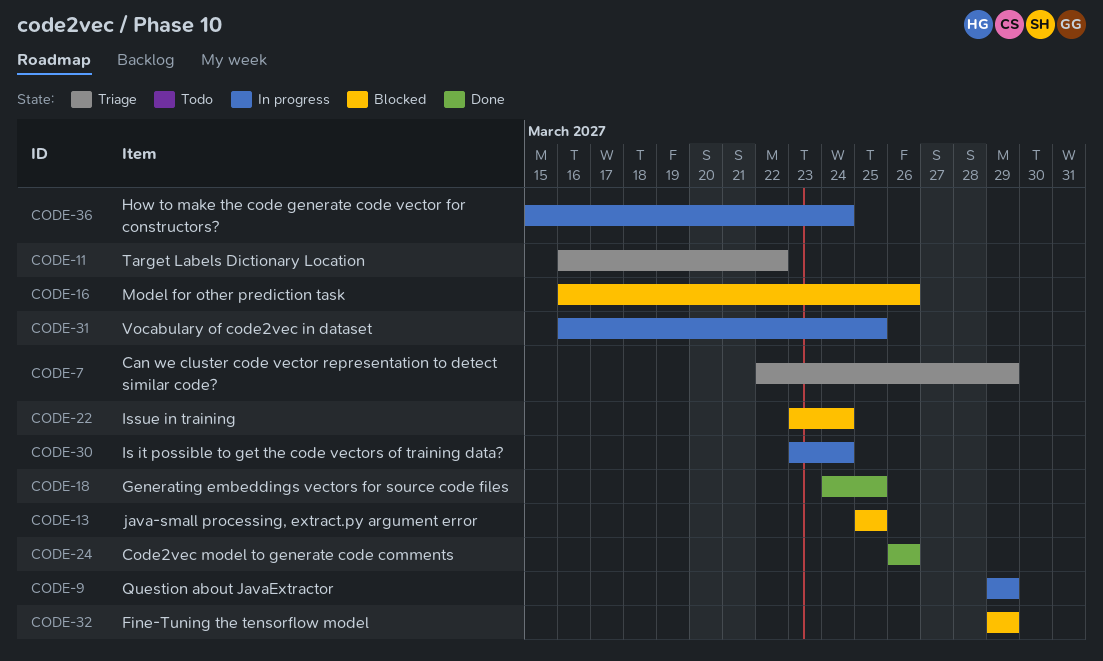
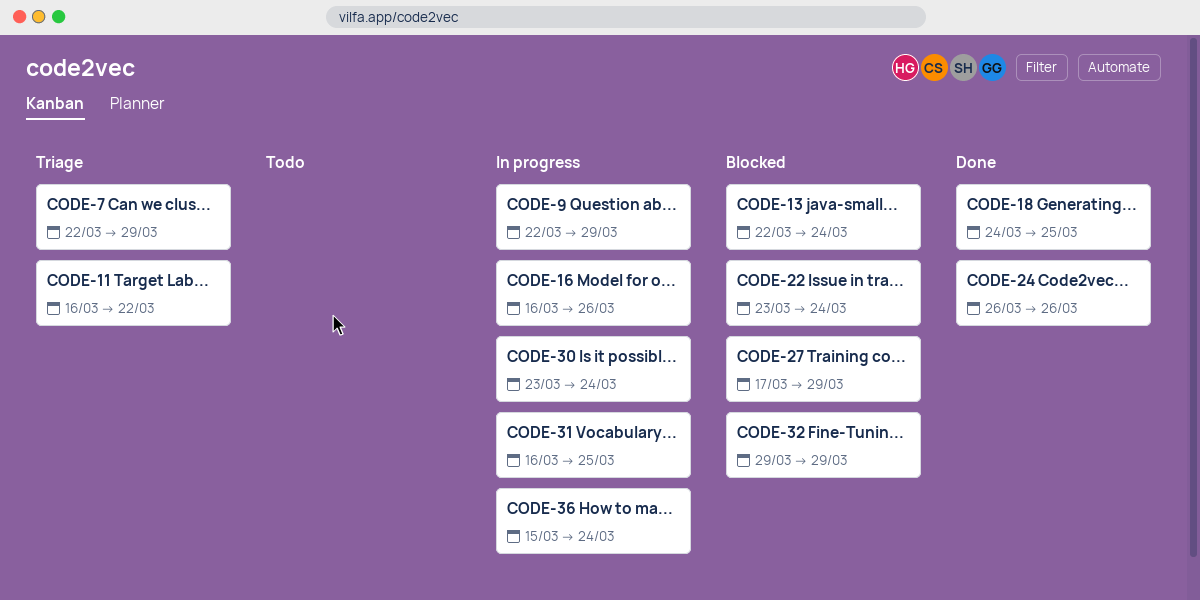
CODE-9, start: Mar 29 -> Mar 22
CODE-13, start: Mar 25 -> Mar 22
CODE-13, due: Mar 25 -> Mar 24
CODE-16, status: Blocked -> In progress
CODE-27: none -> present

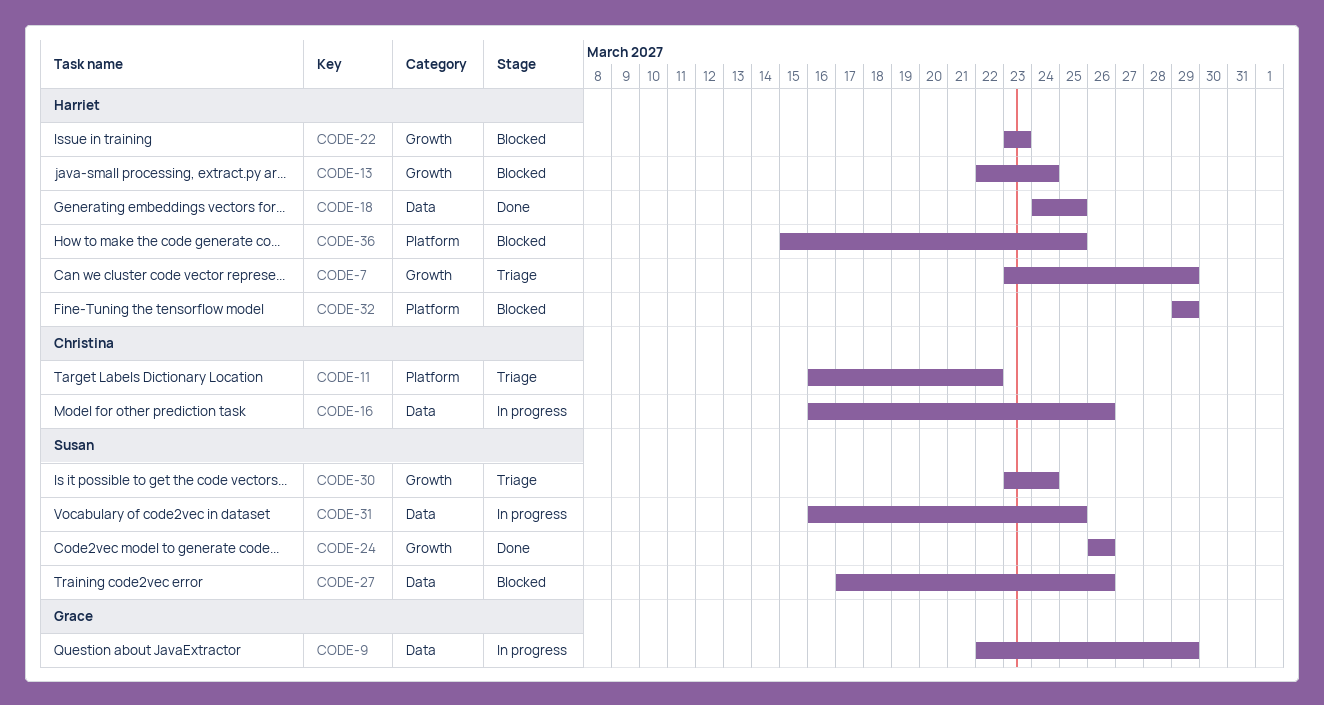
CODE-7, start: Mar 22 -> Mar 23
CODE-22, due: Mar 24 -> Mar 23
CODE-27, due: Mar 29 -> Mar 26
CODE-30, status: In progress -> Triage
CODE-36, status: In progress -> Blocked
CODE-36, due: Mar 24 -> Mar 25

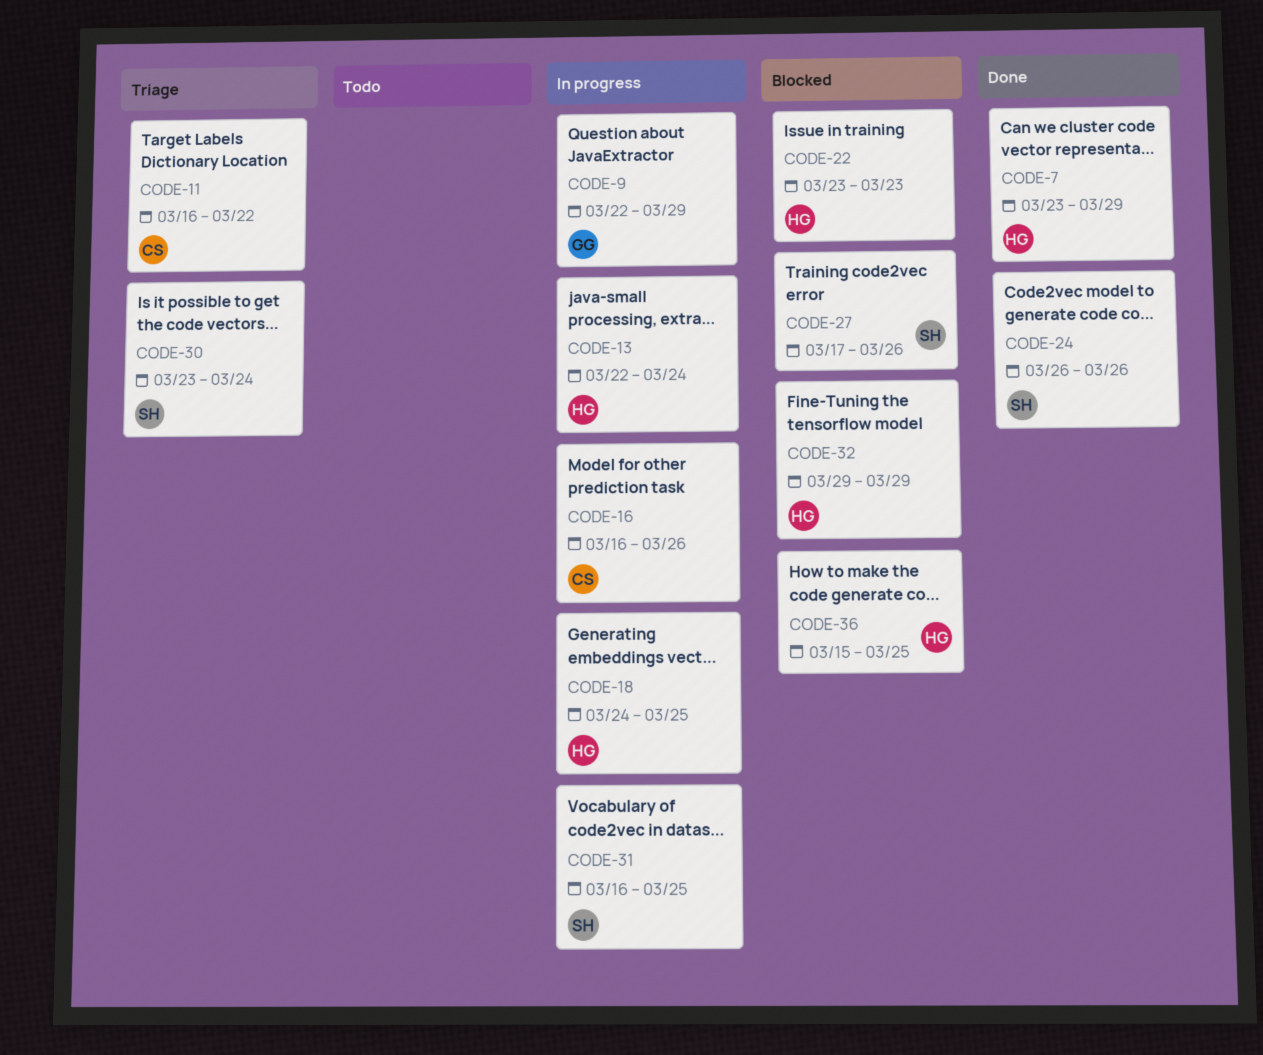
CODE-7, status: Triage -> Done
CODE-13, status: Blocked -> In progress
CODE-18, status: Done -> In progress

